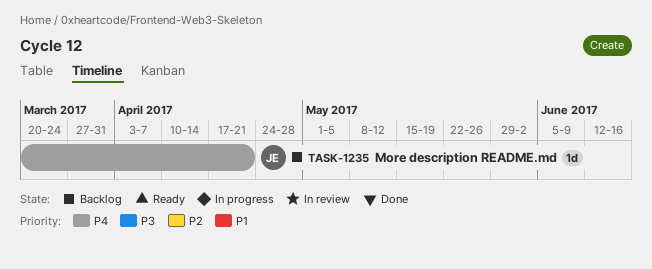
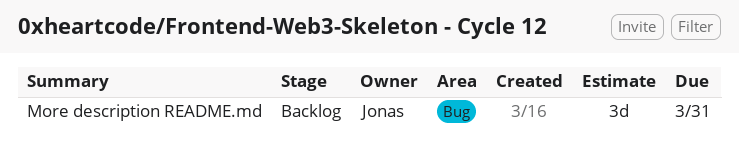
More description README.md, estimate: 1d -> 3d
More description README.md, due: Apr 21 -> Mar 31

